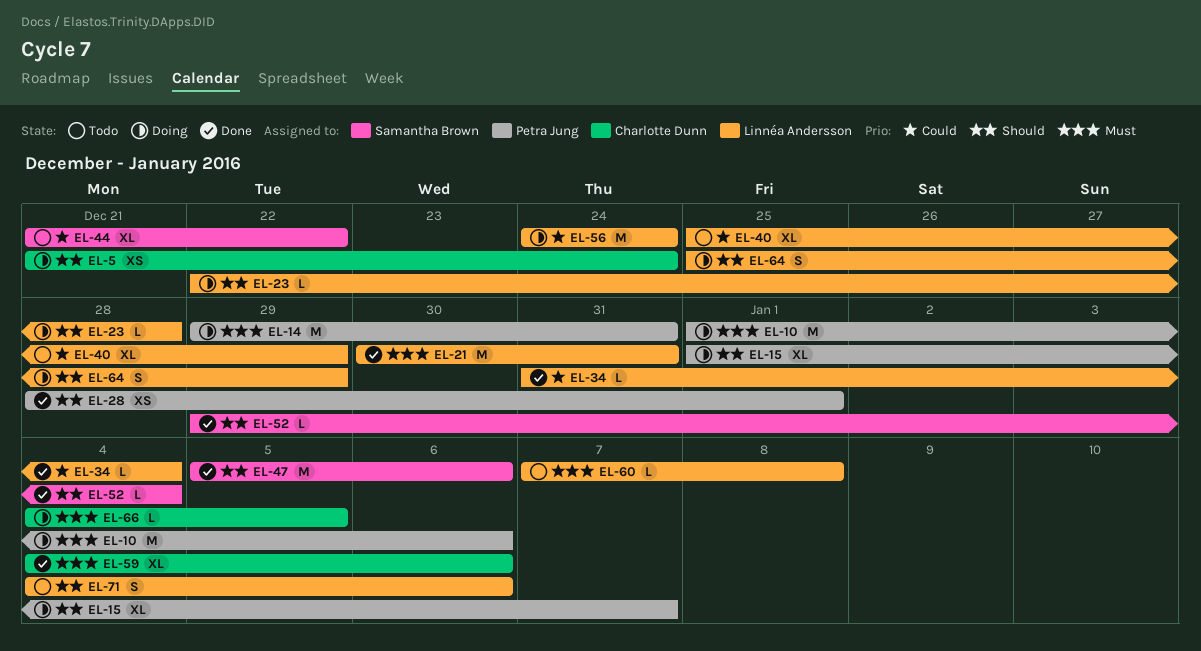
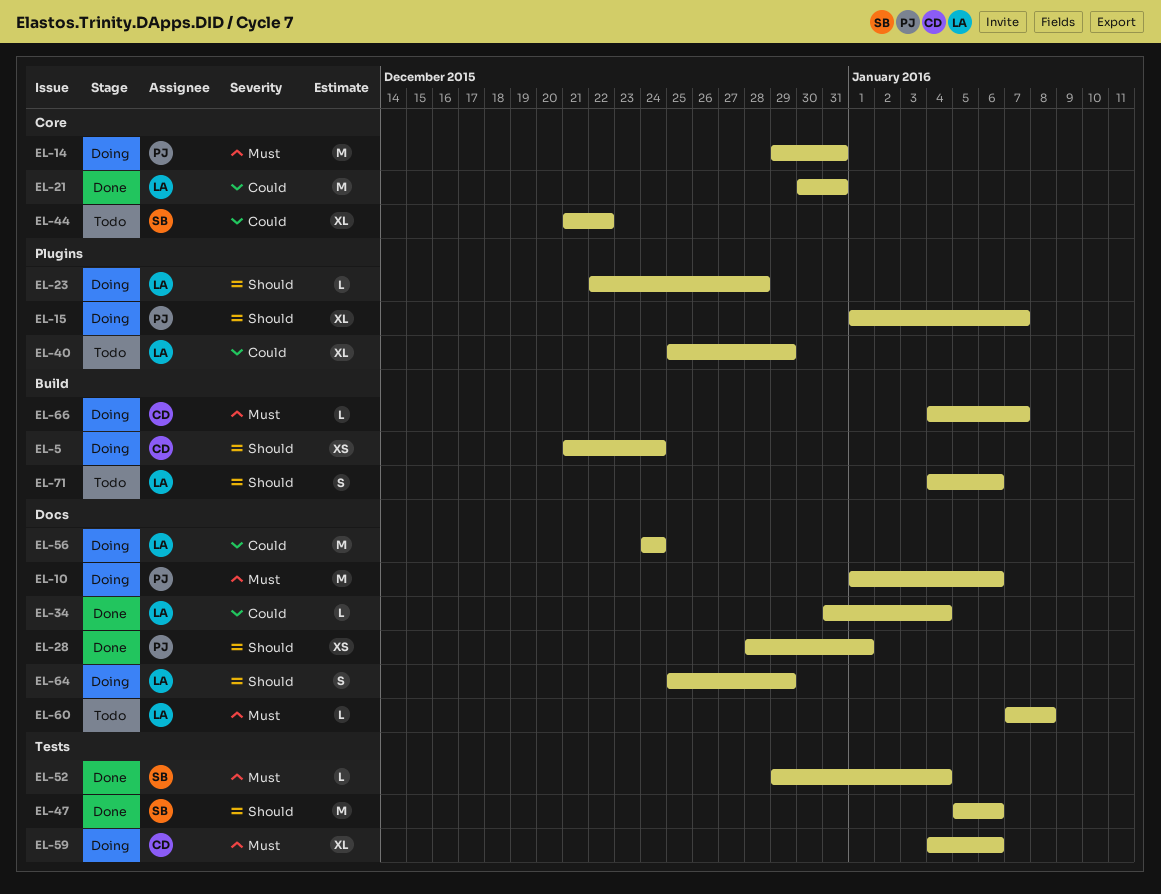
EL-21, priority: Must -> Could
EL-52, priority: Should -> Must
EL-59, status: Done -> Doing
EL-66, due: Jan 5 -> Jan 7

